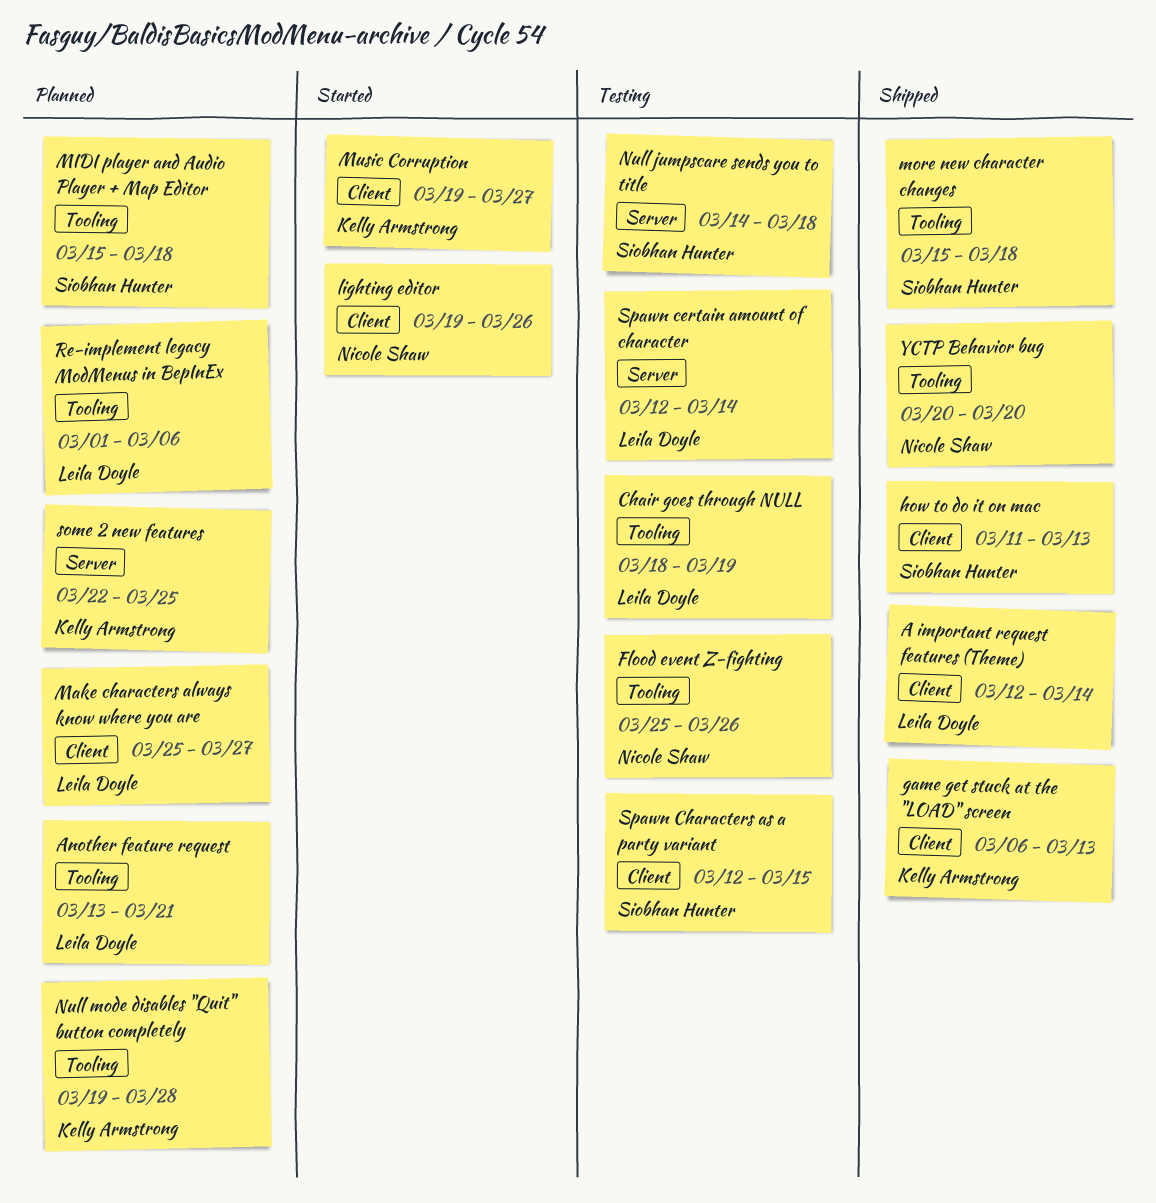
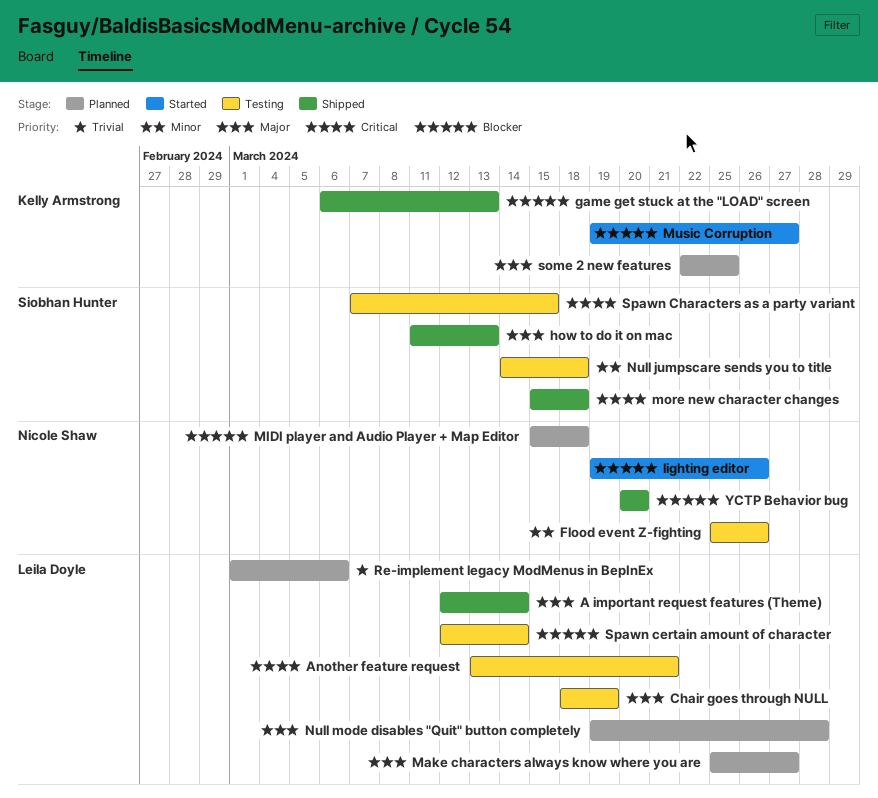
Another feature request, status: Planned -> Testing
MIDI player and Audio Player + Map Editor, owner: Siobhan Hunter -> Nicole Shaw
Null mode disables "Quit" button completely, owner: Kelly Armstrong -> Leila Doyle
Spawn Characters as a party variant, start: Mar 12 -> Mar 7

